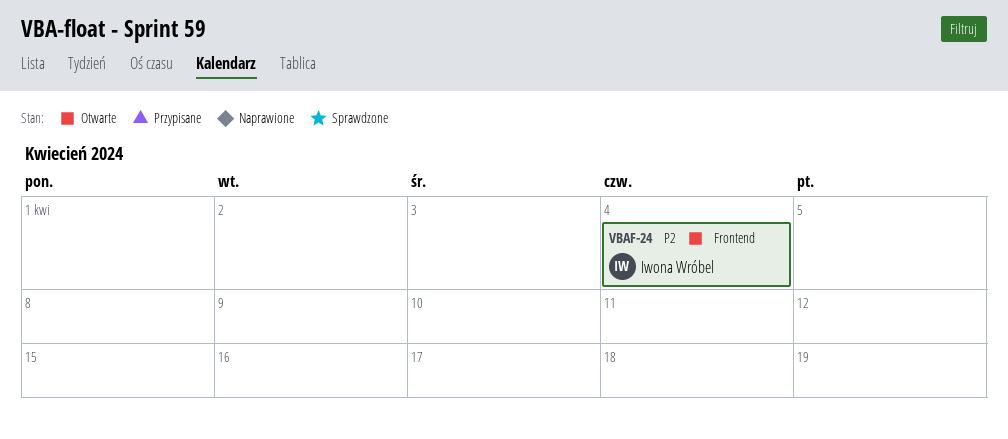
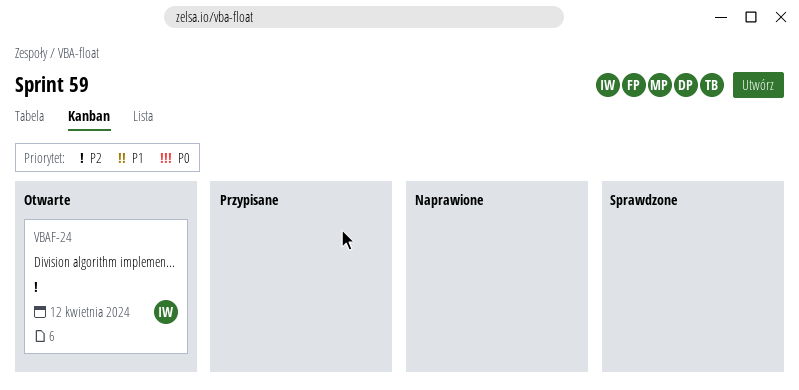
VBAF-24, due: Apr 4 -> Apr 12

